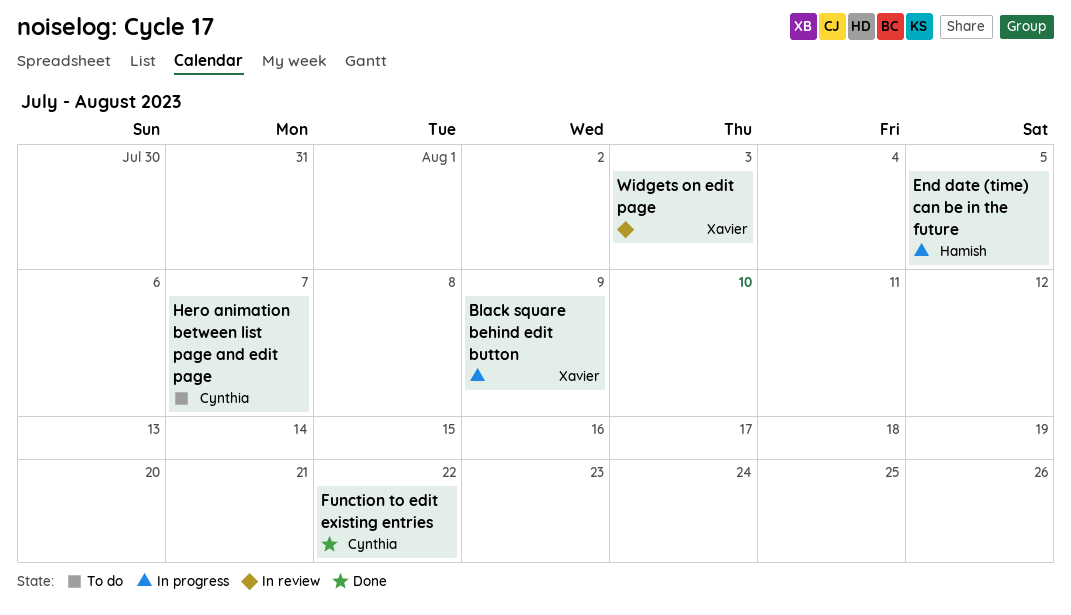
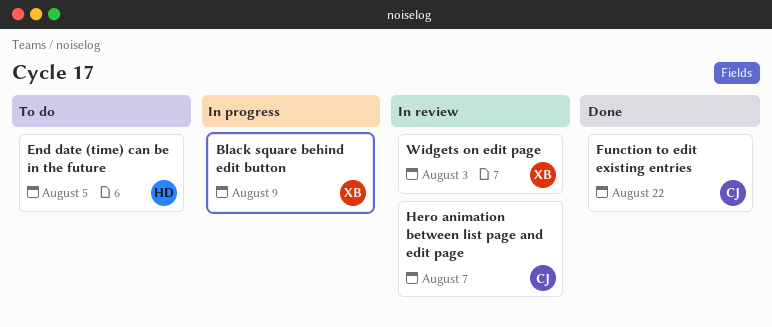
End date (time) can be in the future, status: In progress -> To do
Hero animation between list page and edit page, status: To do -> In review

